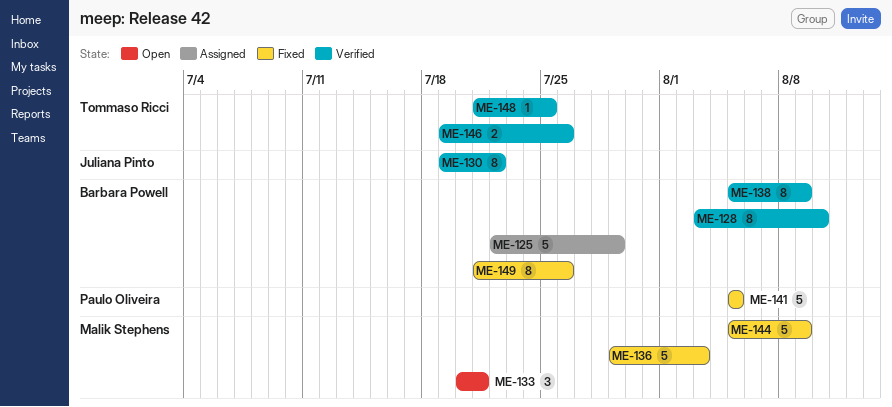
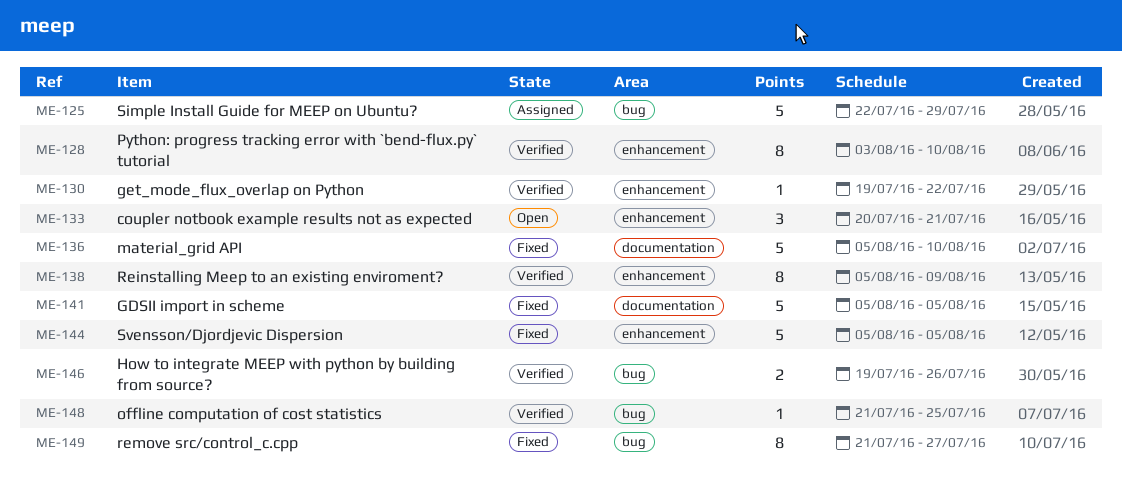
ME-130, estimate: 8 -> 1
ME-136, start: Jul 29 -> Aug 5
ME-136, due: Aug 3 -> Aug 10
ME-144, due: Aug 9 -> Aug 5
ME-149, due: Jul 26 -> Jul 27

